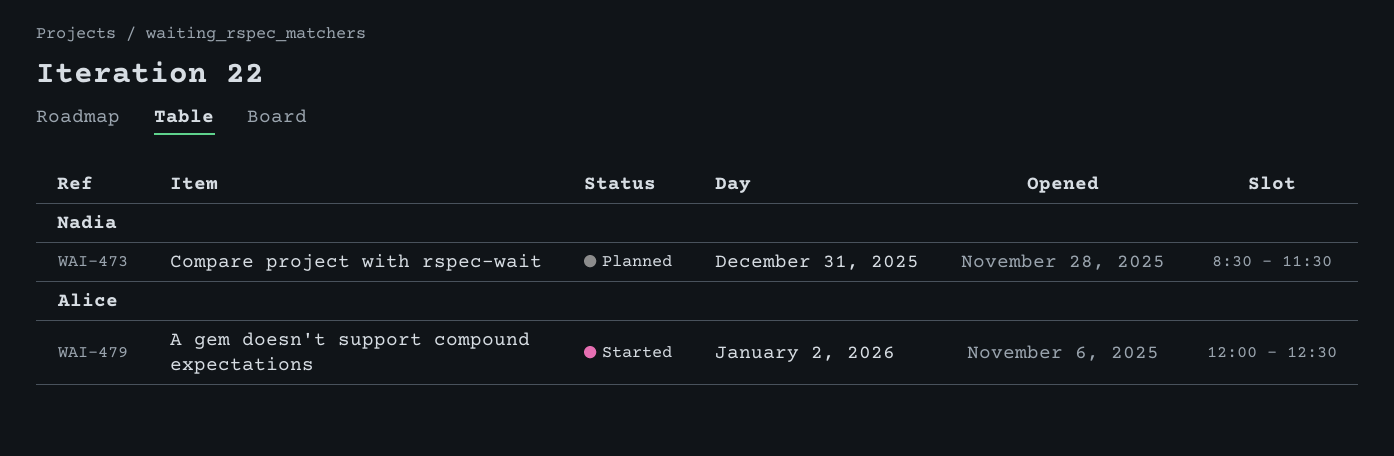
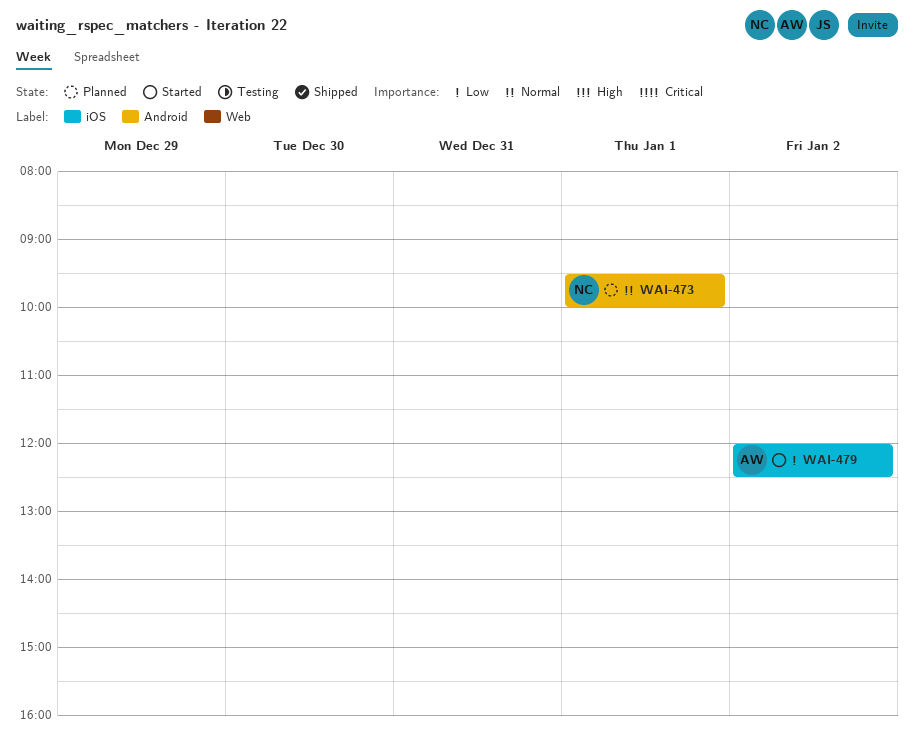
WAI-473, day: Dec 31 -> Jan 1
WAI-473, begins: 08:30 -> 09:30
WAI-473, ends: 11:30 -> 10:00

